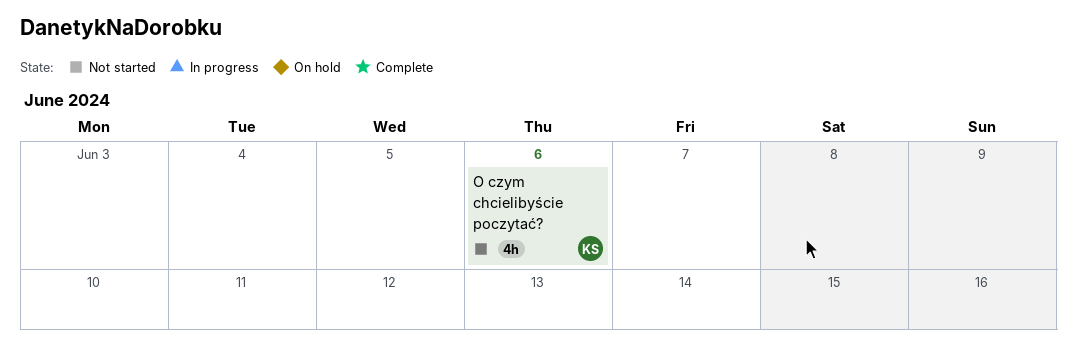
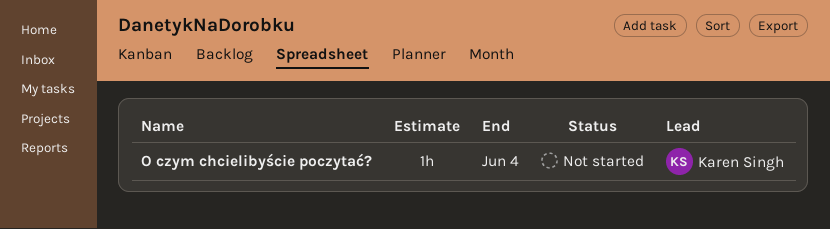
O czym chcielibyście poczytać?, estimate: 4h -> 1h
O czym chcielibyście poczytać?, due: Jun 6 -> Jun 4

